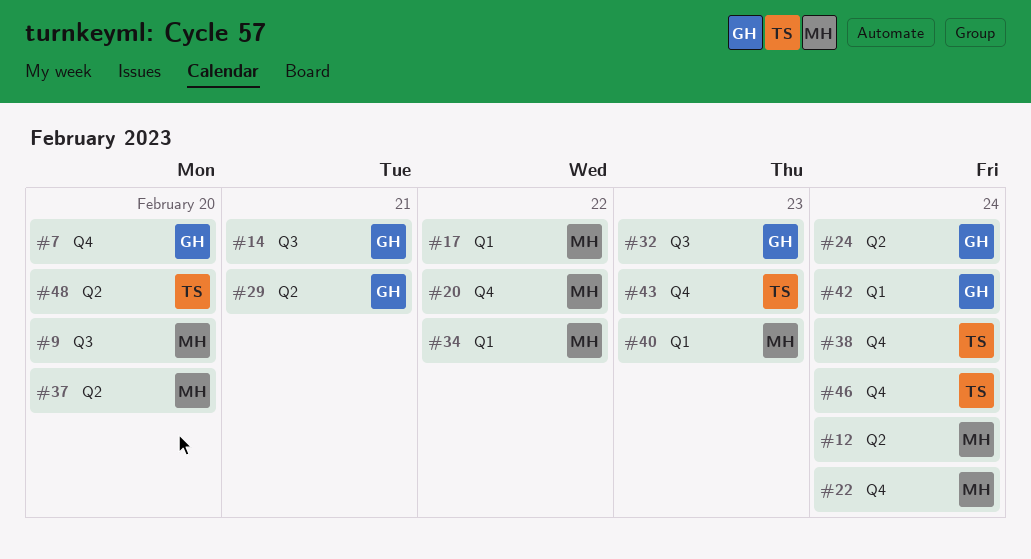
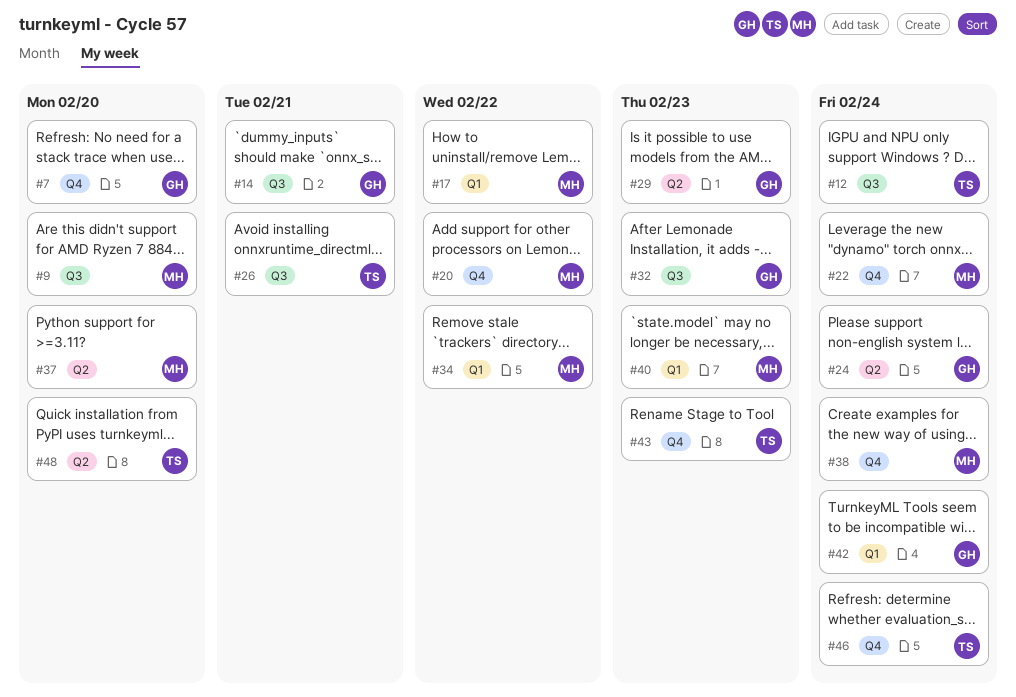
#12, owner: MH -> TS
#12, label: Q2 -> Q3
#26: none -> present
#29, due: Feb 21 -> Feb 23
#38, owner: TS -> MH

